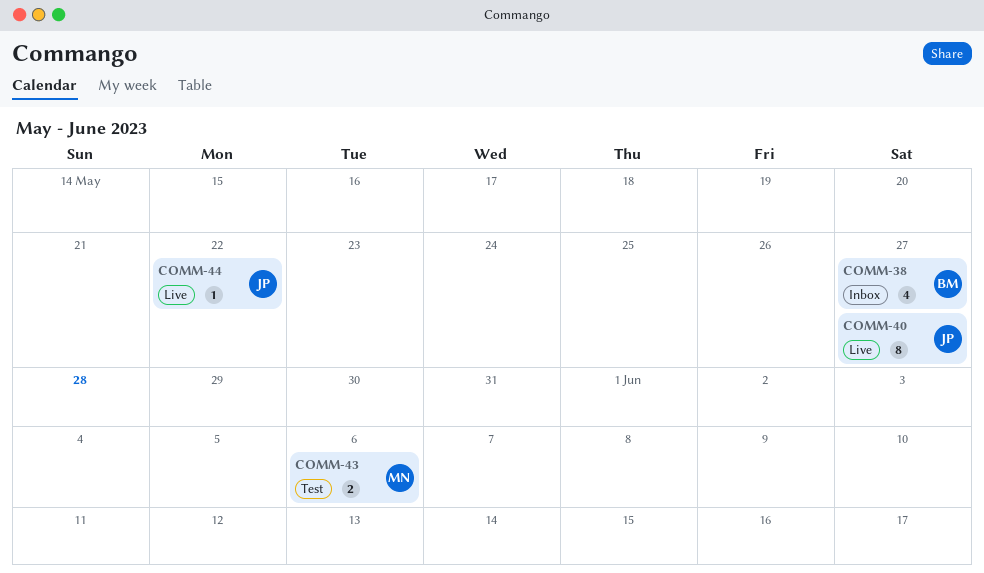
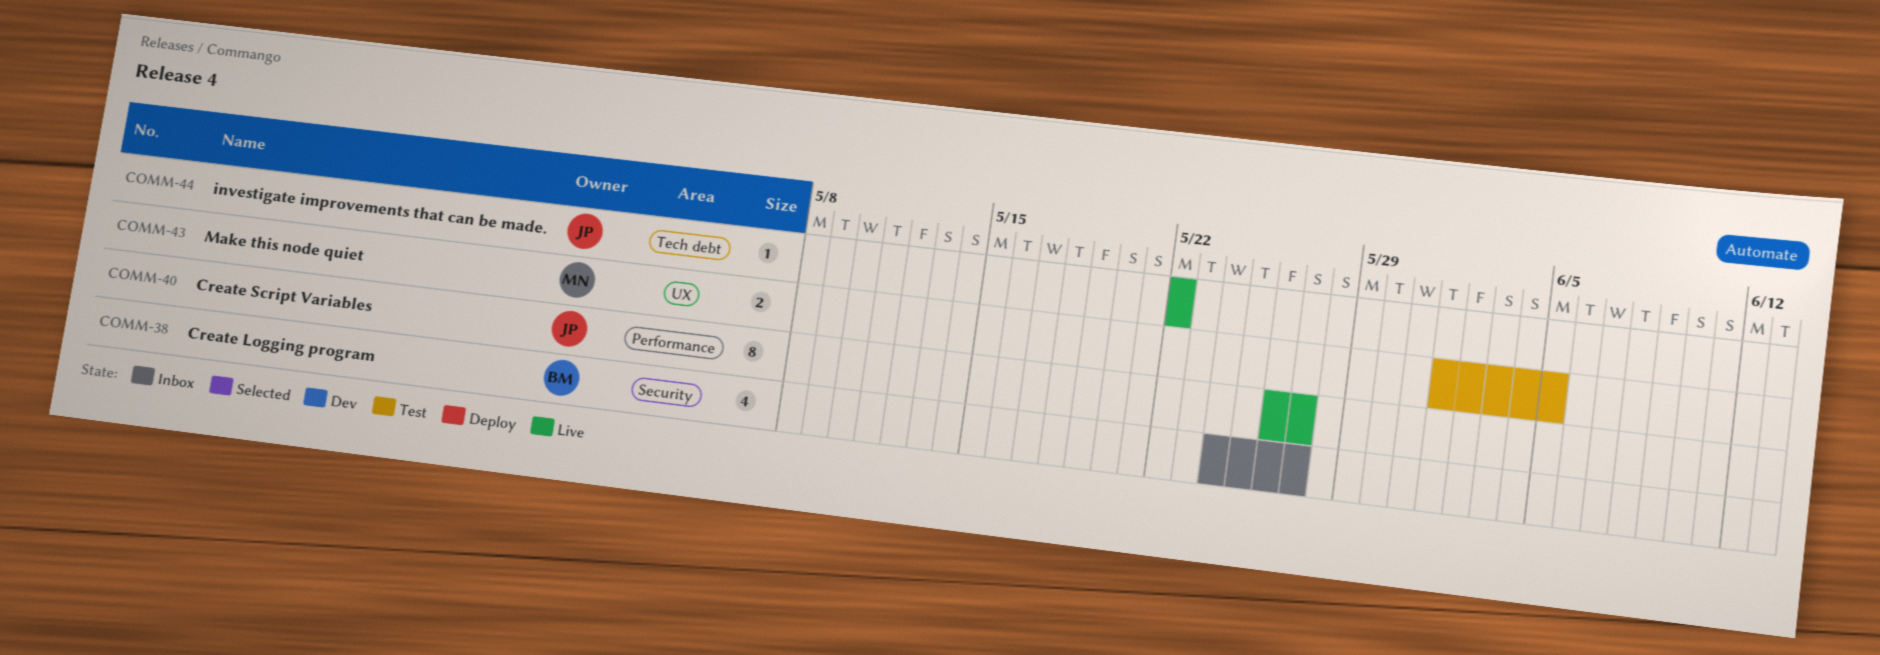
COMM-43, due: Jun 6 -> Jun 5

